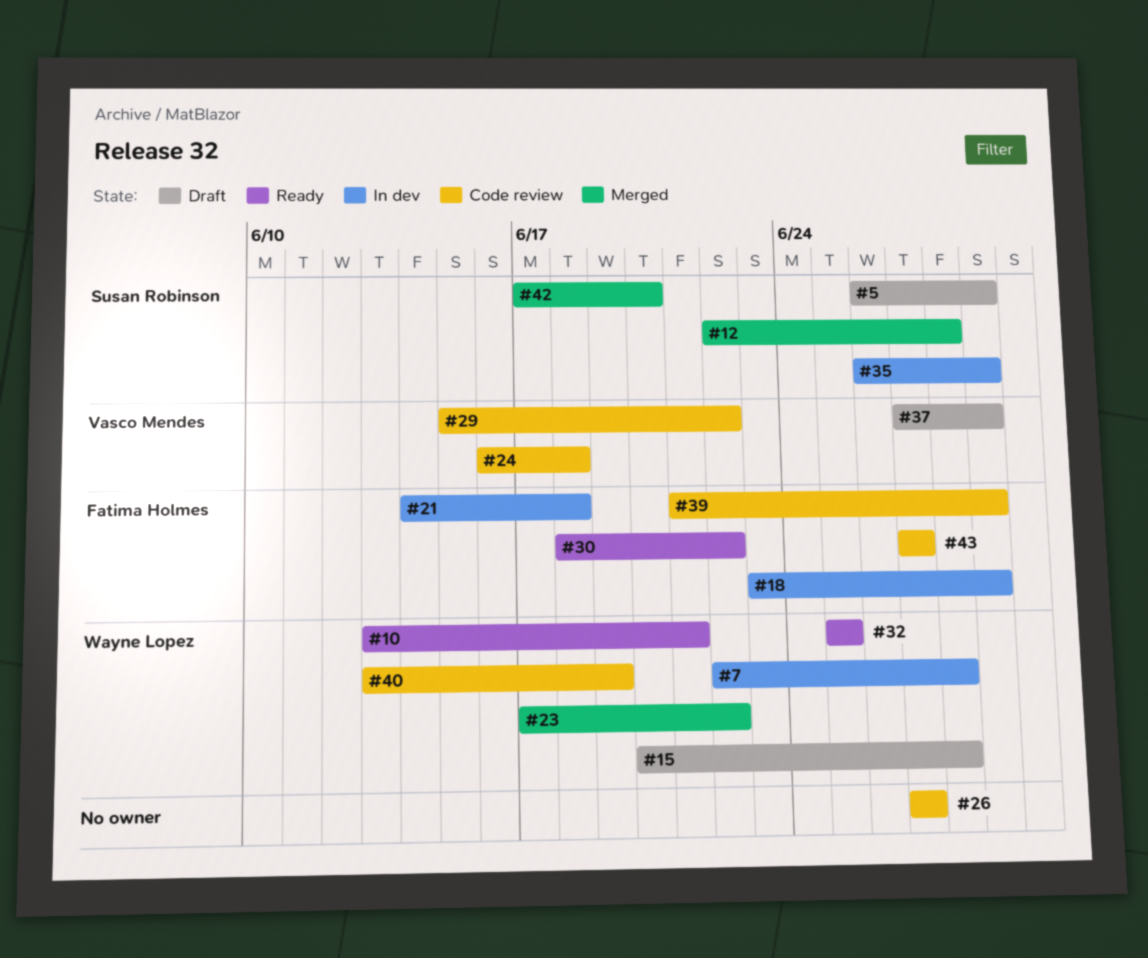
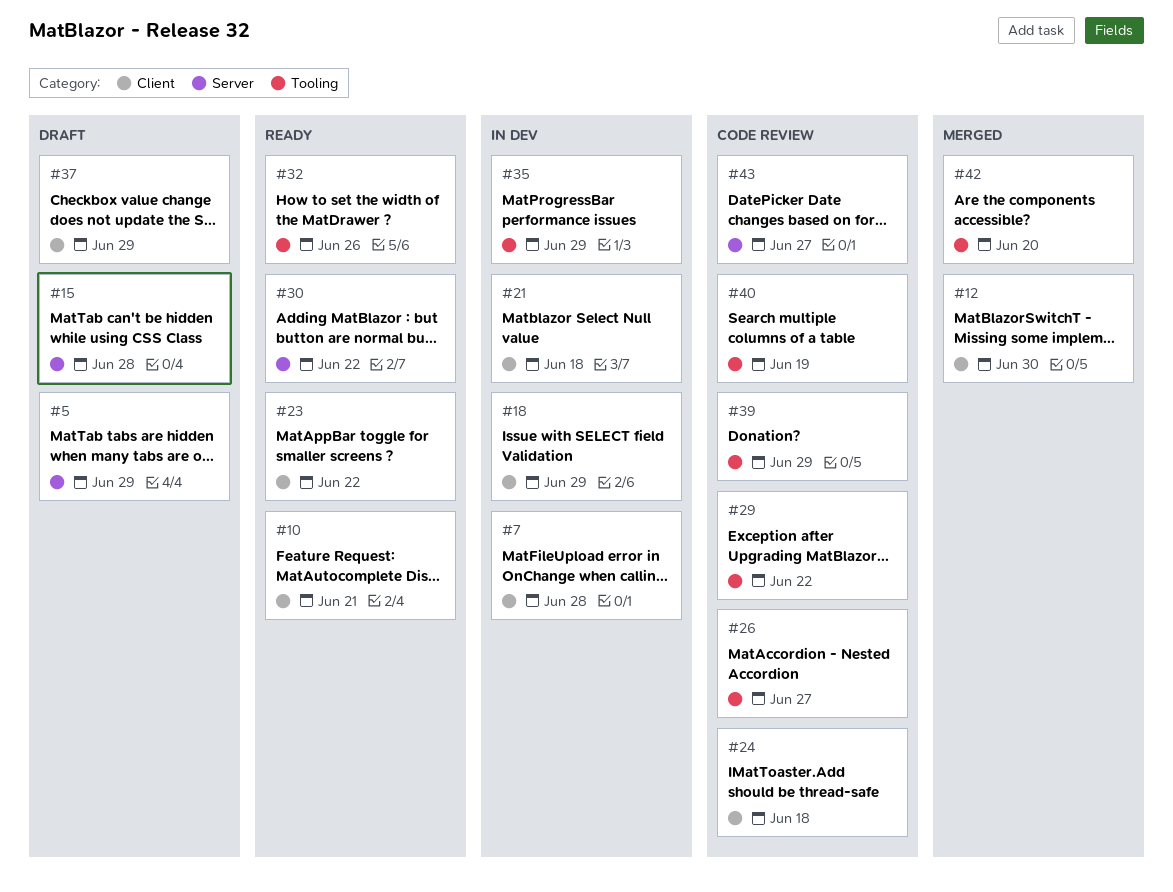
#12, due: Jun 28 -> Jun 30
#23, status: Merged -> Ready
#32, due: Jun 25 -> Jun 26

